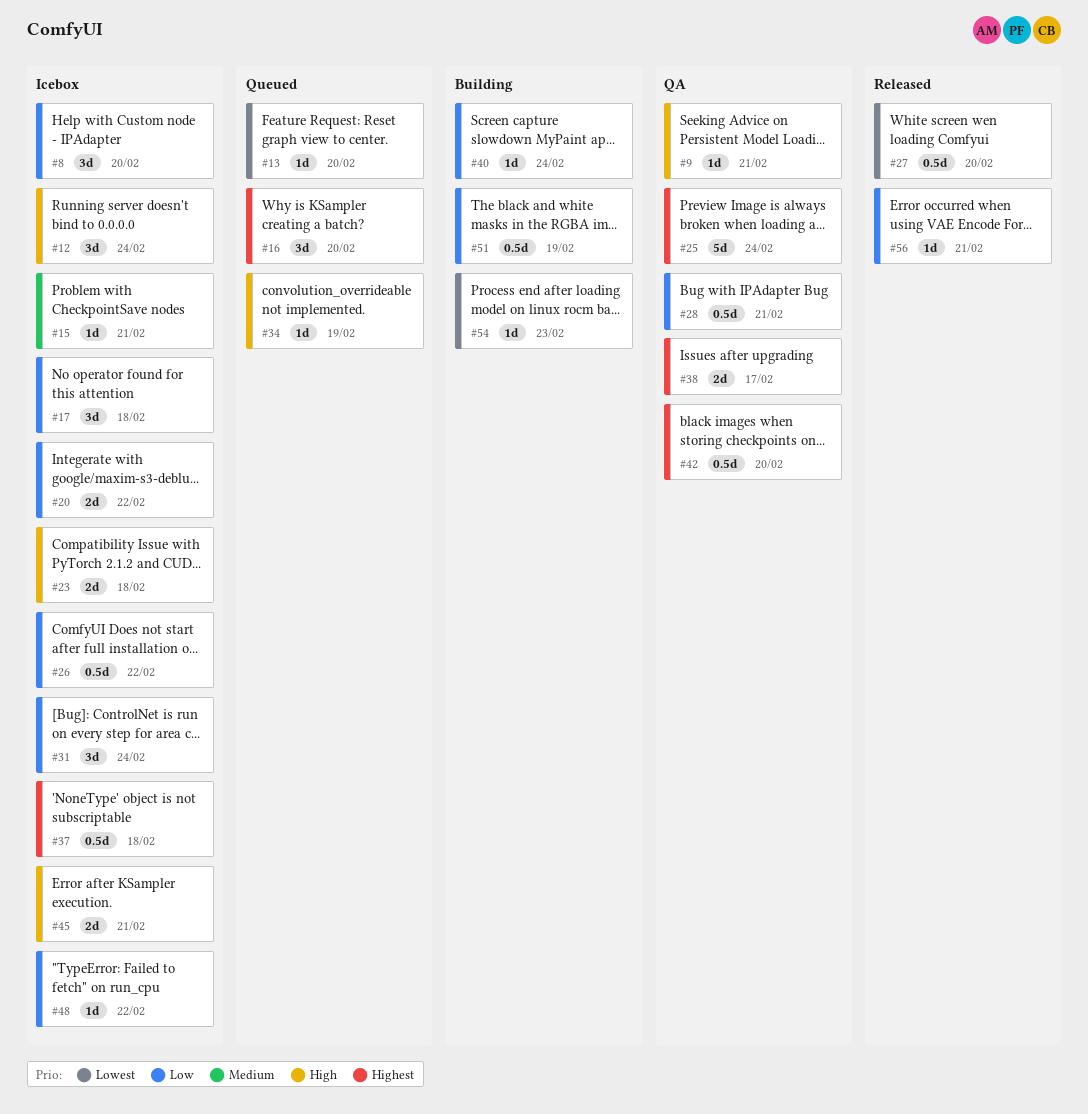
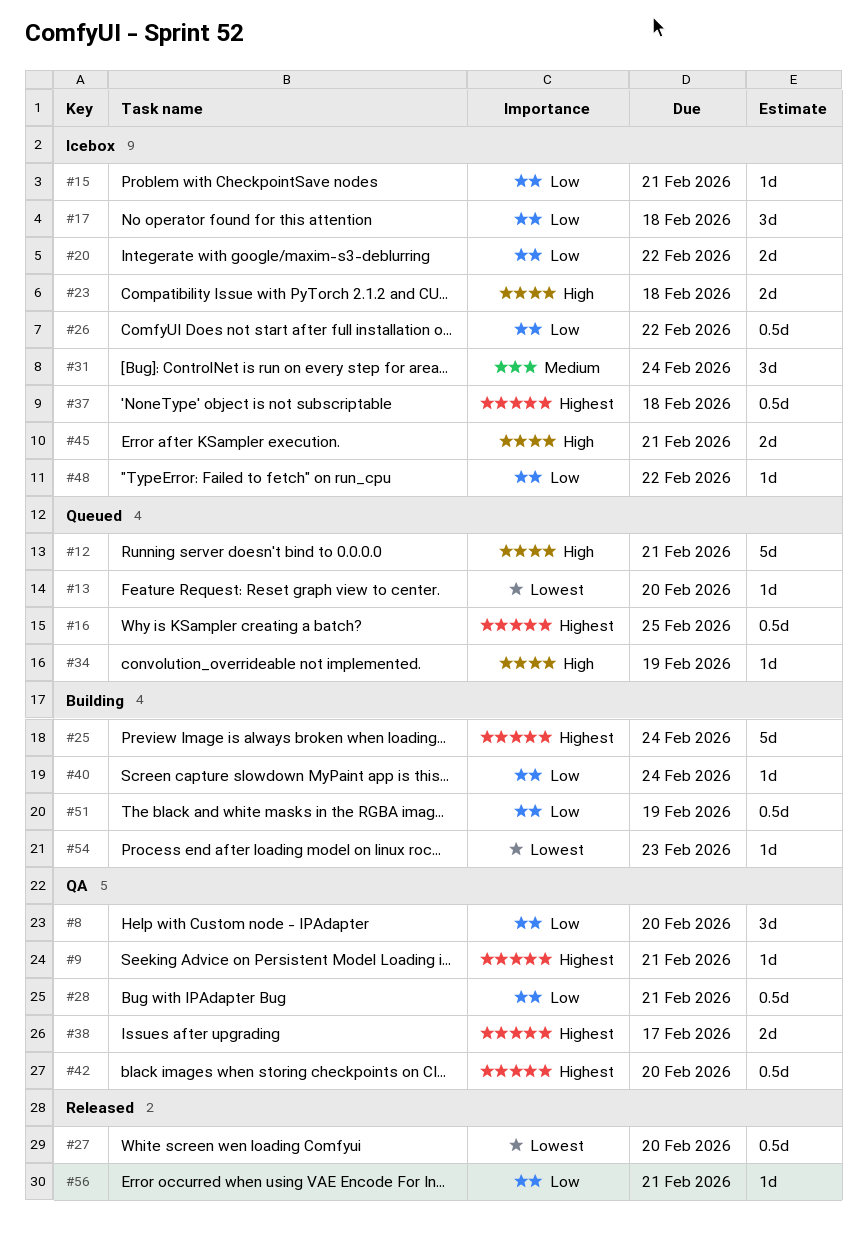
#8, status: Icebox -> QA
#9, priority: High -> Highest
#12, status: Icebox -> Queued
#12, estimate: 3d -> 5d
#12, due: Feb 24 -> Feb 21
#15, priority: Medium -> Low
#16, estimate: 3d -> 0.5d
#16, due: Feb 20 -> Feb 25
#25, status: QA -> Building
#31, priority: Low -> Medium

